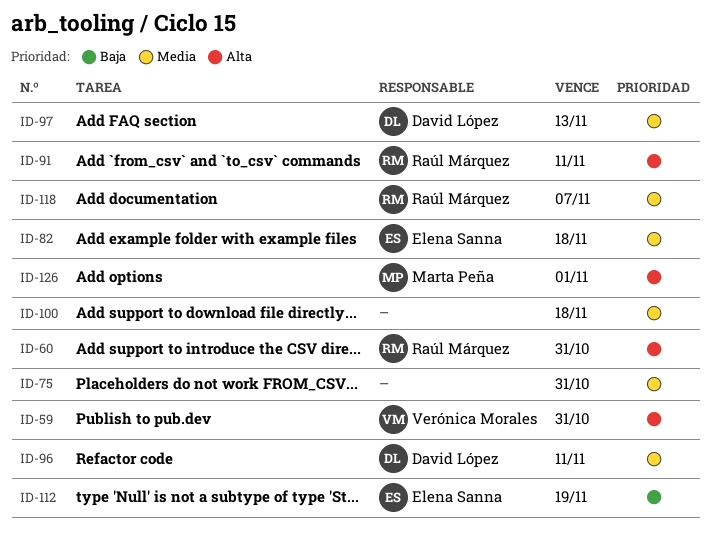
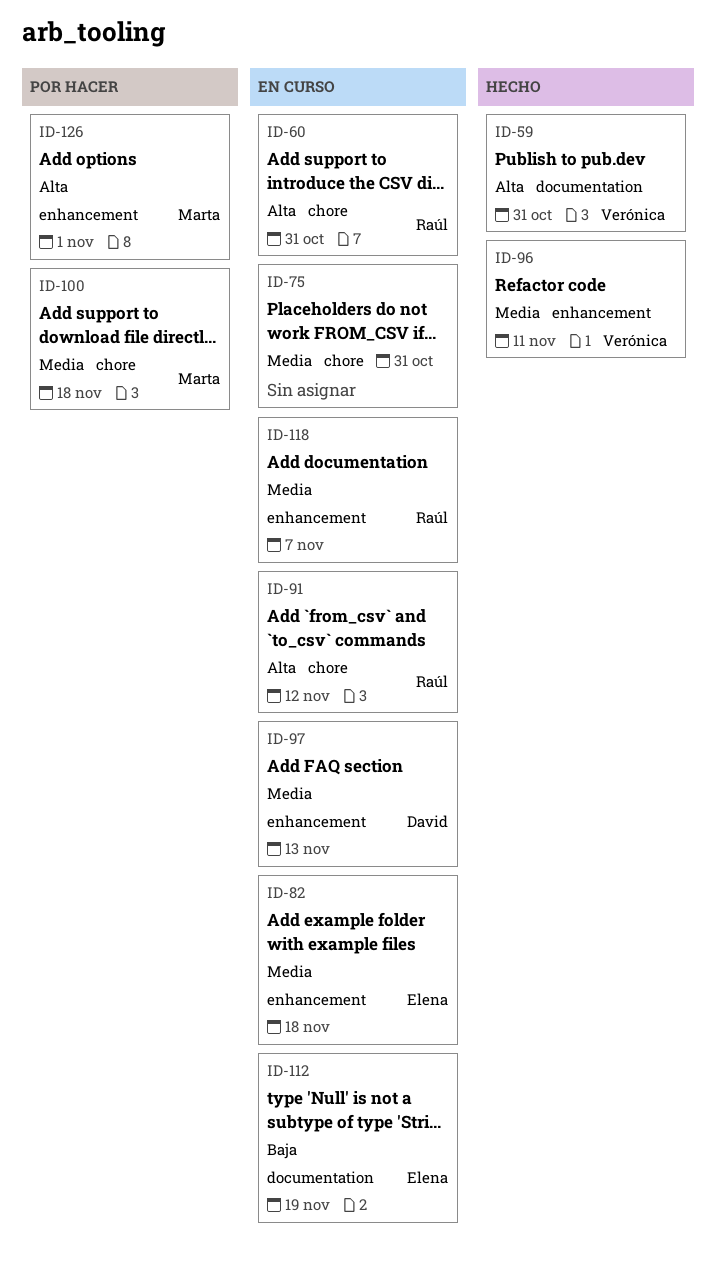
ID-91, due: Nov 11 -> Nov 12
ID-96, owner: David López -> Verónica Morales
ID-100, owner: none -> Marta Peña

